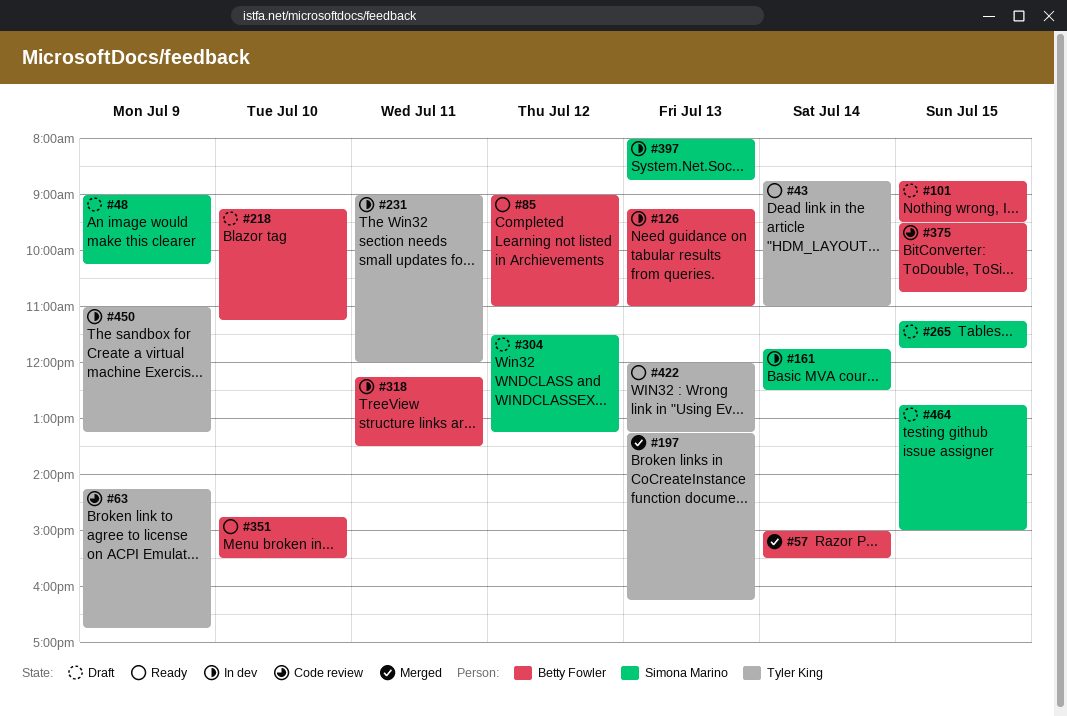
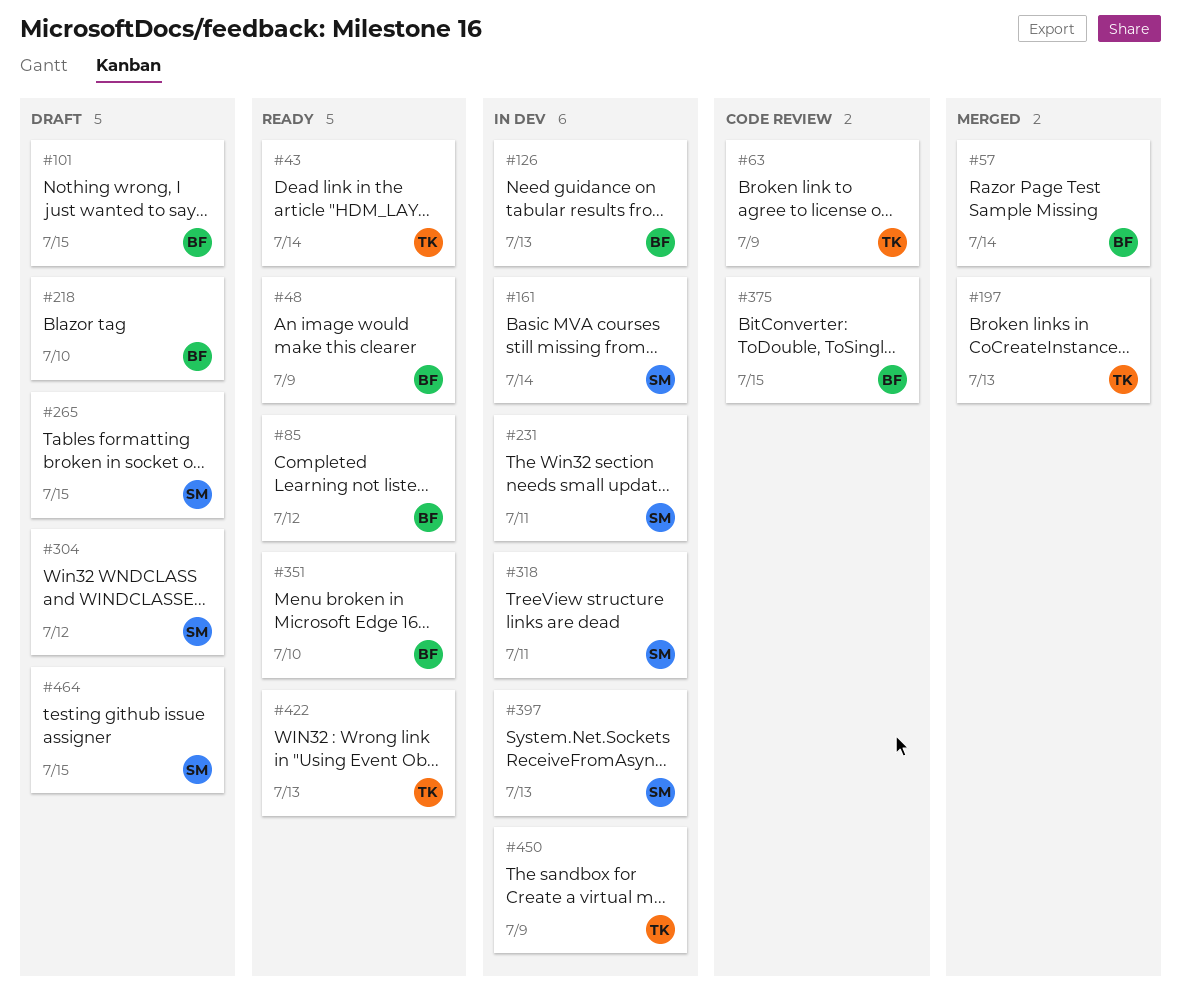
#48, status: Draft -> Ready
#48, owner: Simona Marino -> Betty Fowler
#231, owner: Tyler King -> Simona Marino
#318, owner: Betty Fowler -> Simona Marino

